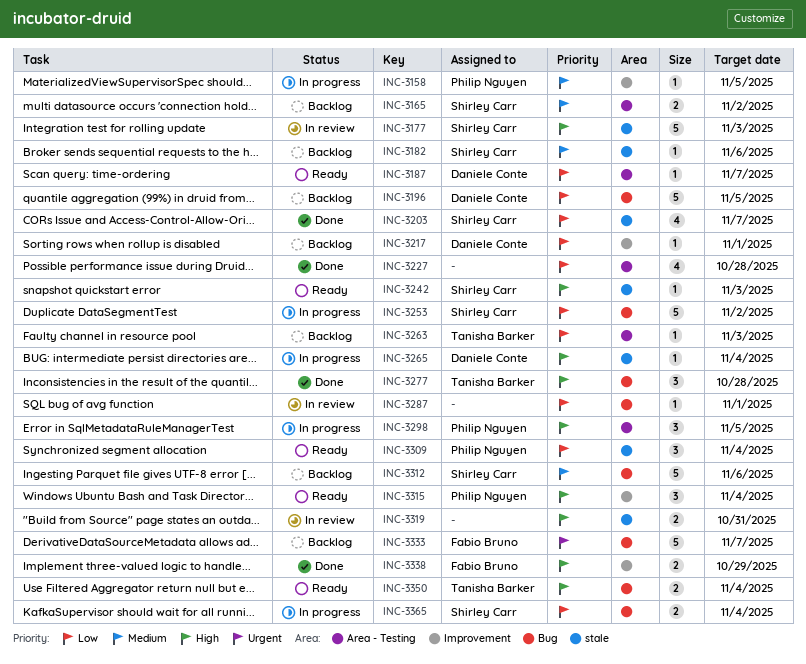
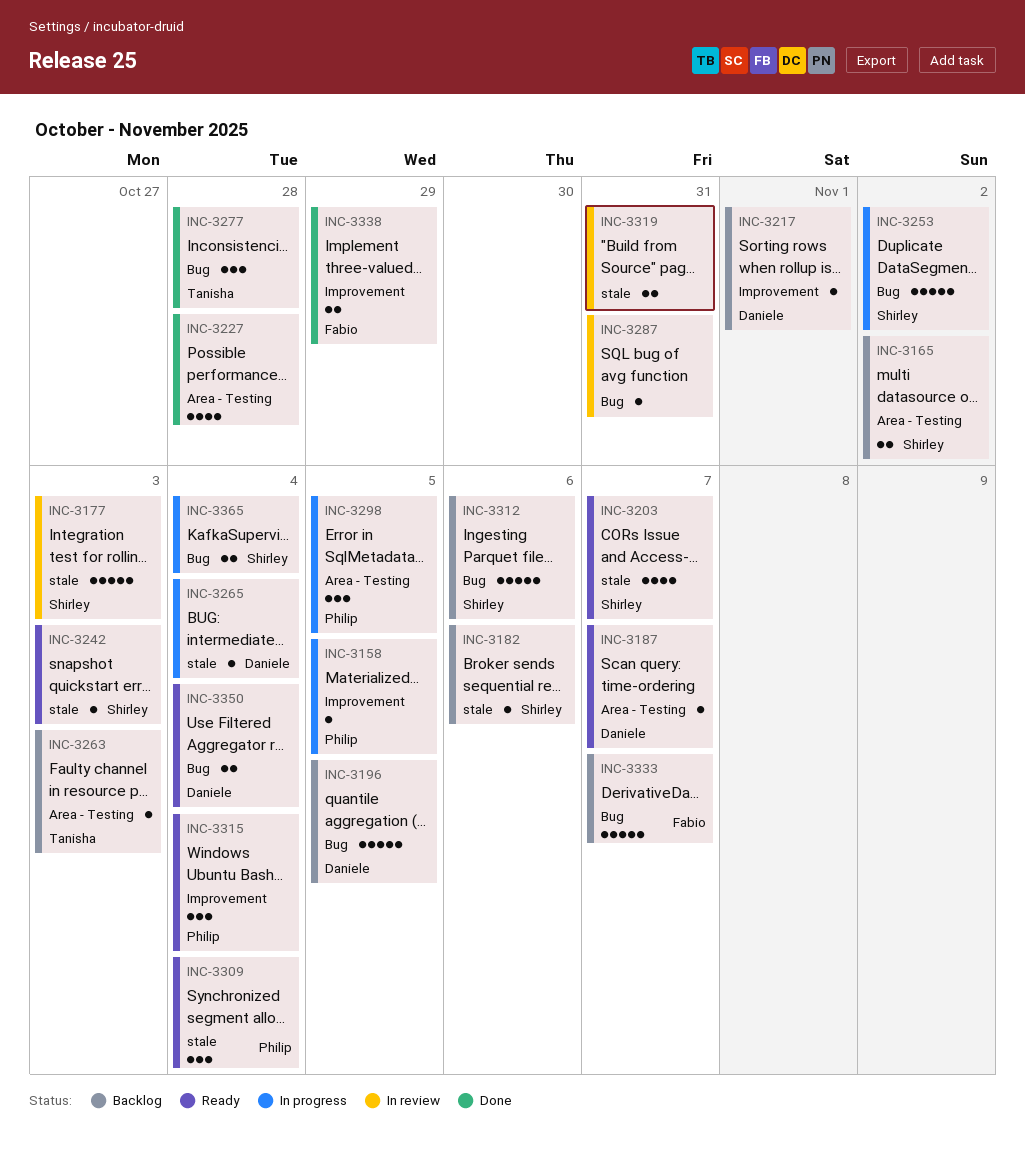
INC-3203, status: Done -> Ready
INC-3287, due: Nov 1 -> Oct 31
INC-3350, owner: Tanisha Barker -> Daniele Conte

